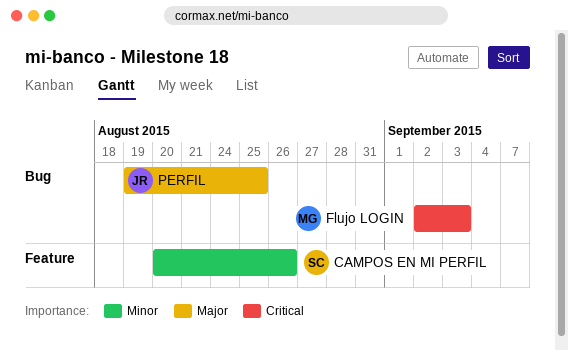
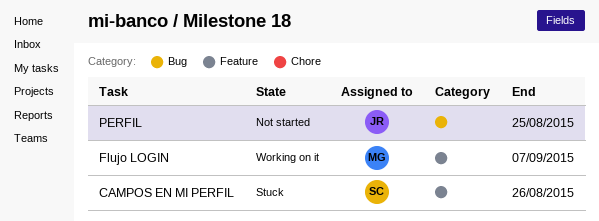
Flujo LOGIN, label: Bug -> Feature
Flujo LOGIN, due: Sep 3 -> Sep 7

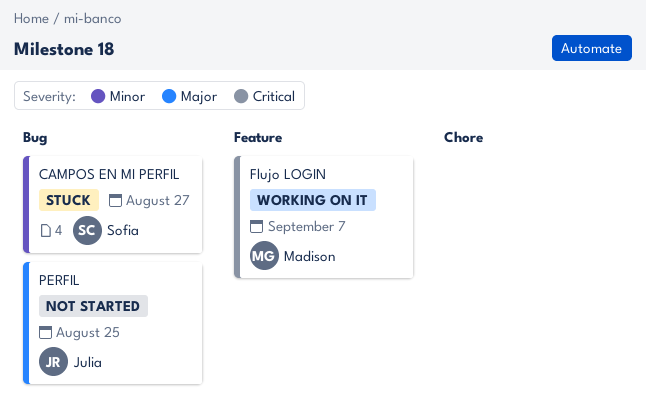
CAMPOS EN MI PERFIL, label: Feature -> Bug
CAMPOS EN MI PERFIL, due: Aug 26 -> Aug 27

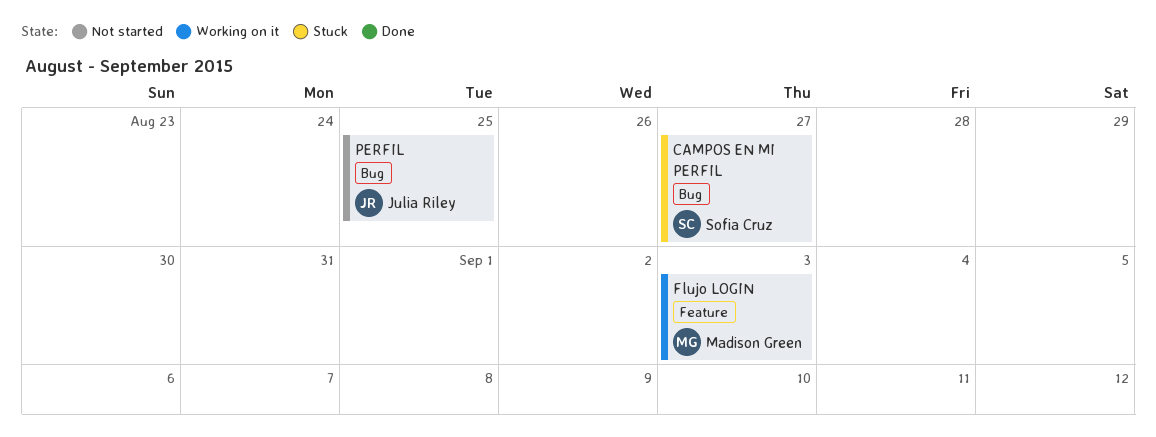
Flujo LOGIN, due: Sep 7 -> Sep 3

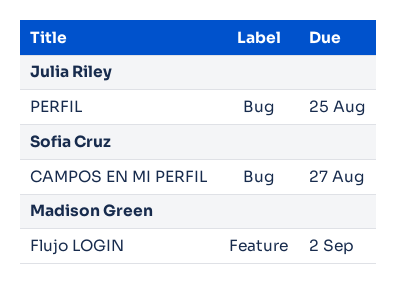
Flujo LOGIN, due: Sep 3 -> Sep 2

